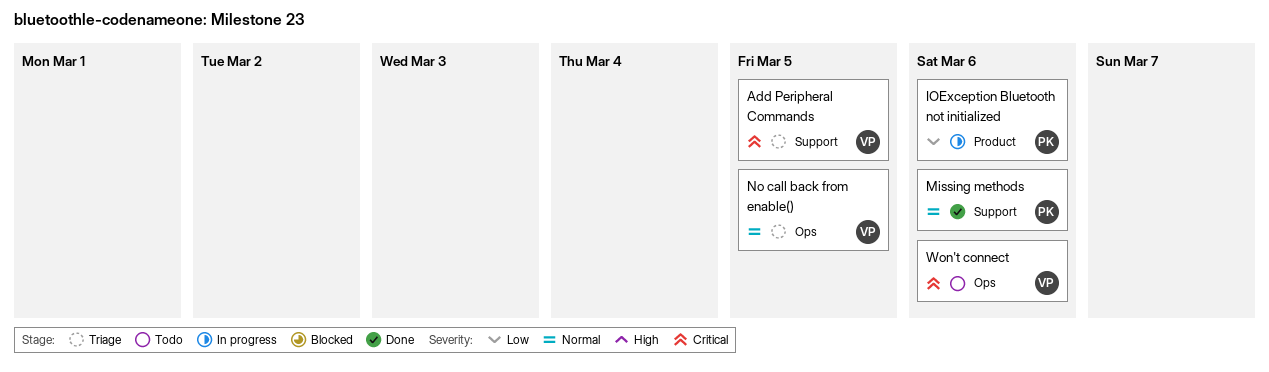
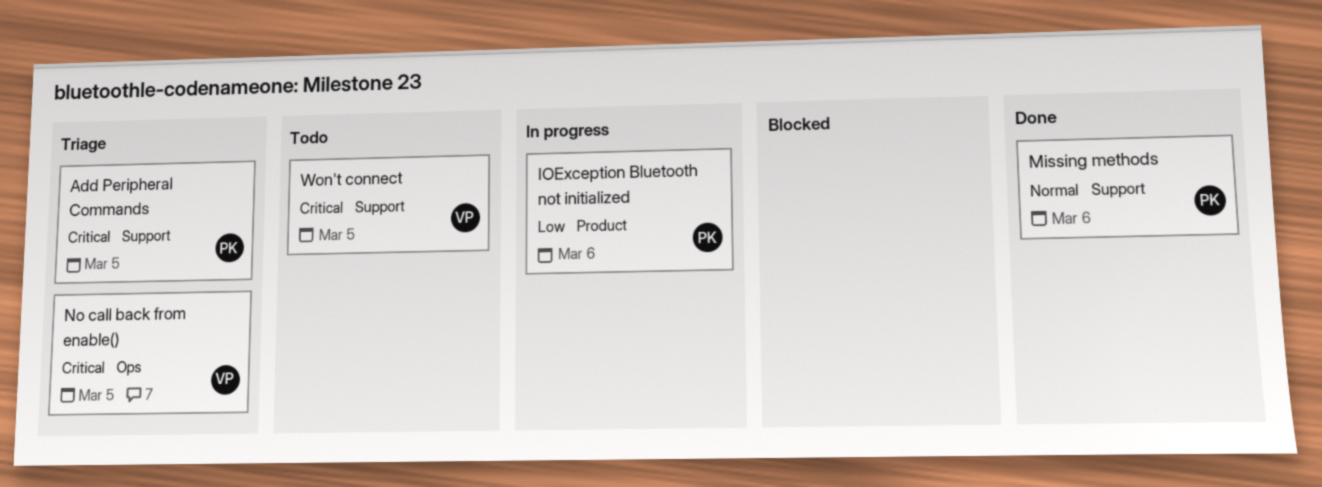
Add Peripheral Commands, owner: VP -> PK
No call back from enable(), priority: Normal -> Critical
Won't connect, label: Ops -> Support
Won't connect, due: Mar 6 -> Mar 5

